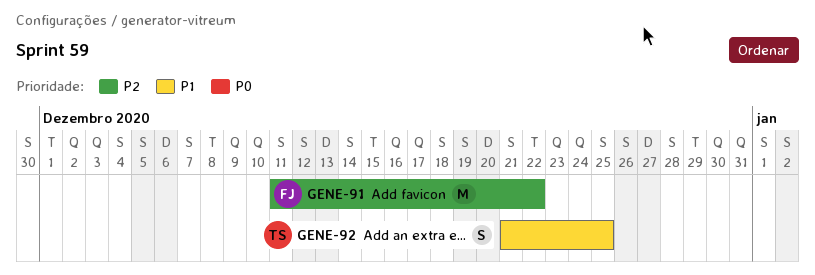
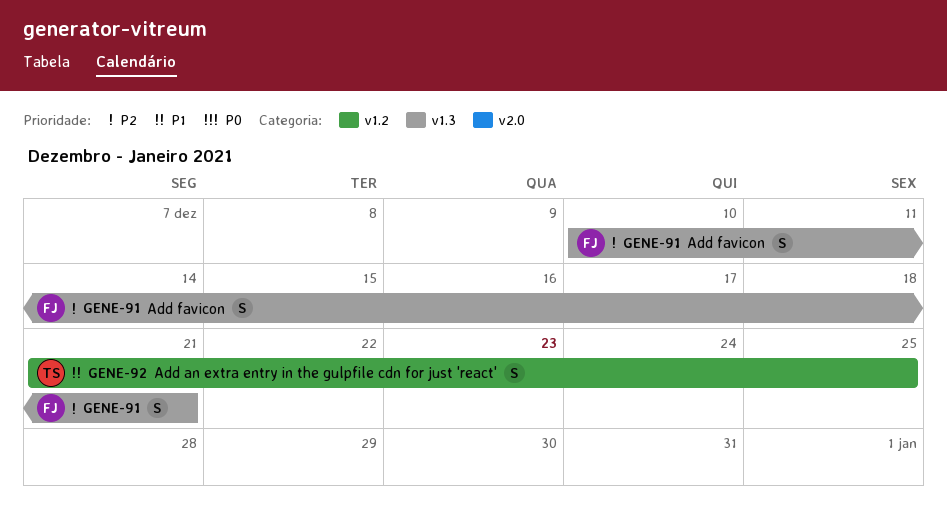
GENE-91, estimate: M -> S
GENE-91, start: Dec 11 -> Dec 10
GENE-91, due: Dec 22 -> Dec 21

